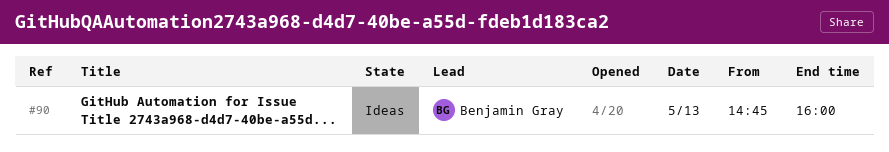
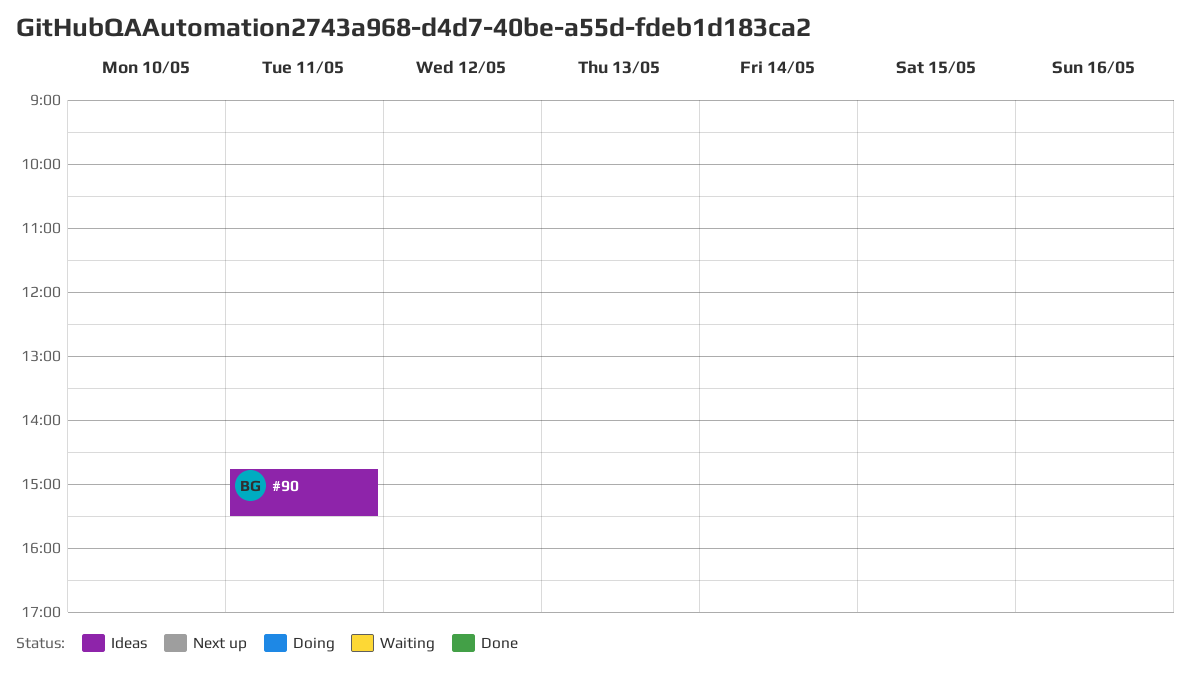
#90, day: May 13 -> May 11
#90, ends: 16:00 -> 15:30

